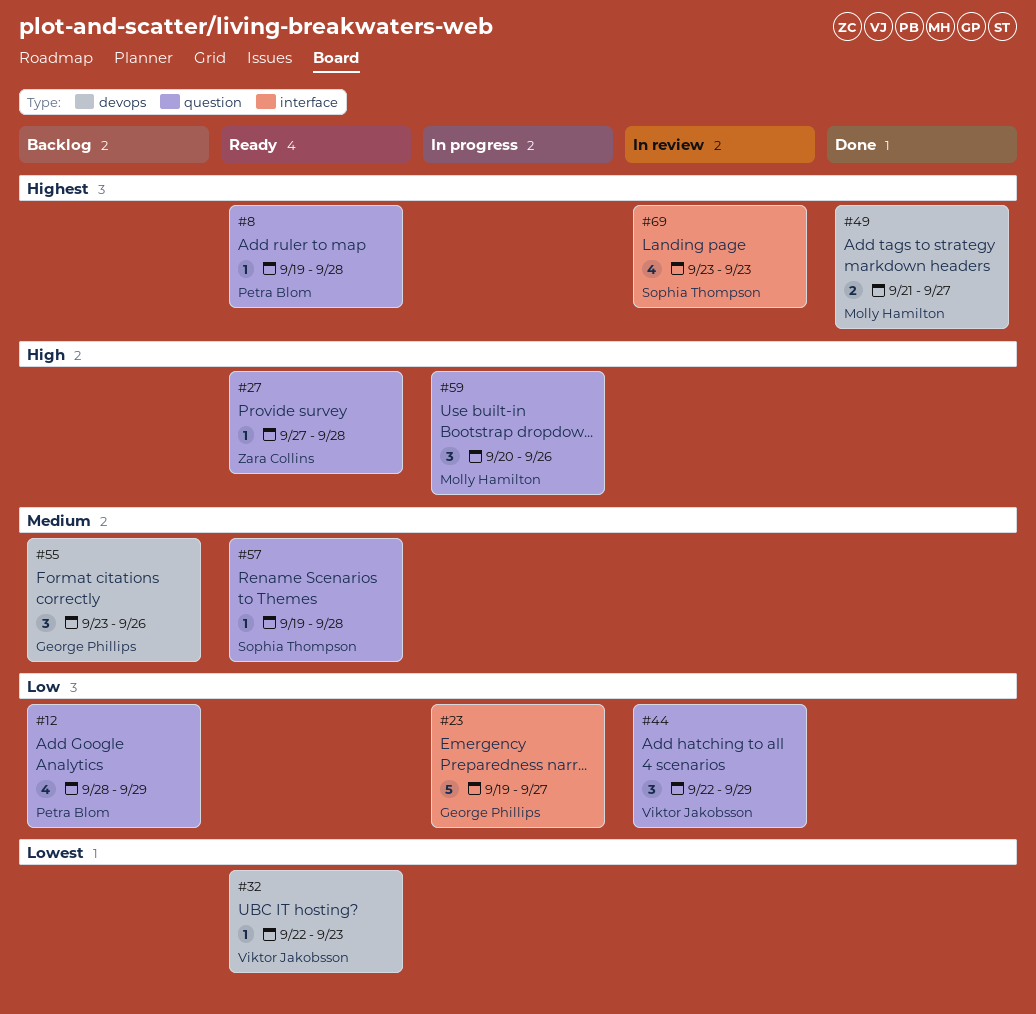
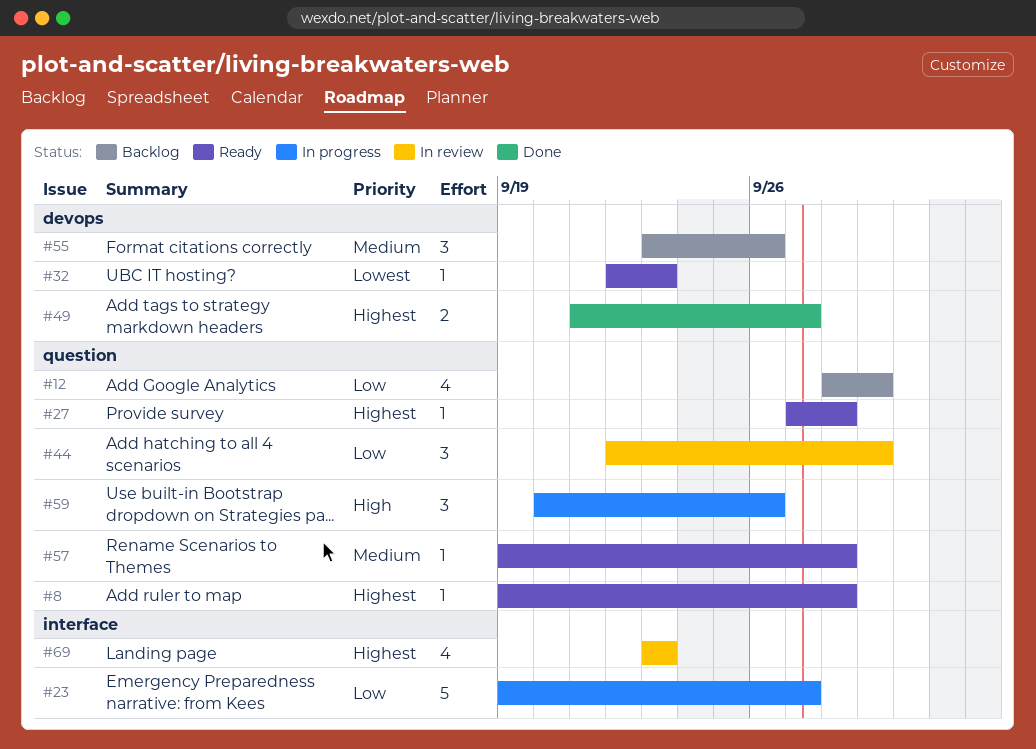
#27, priority: High -> Highest

